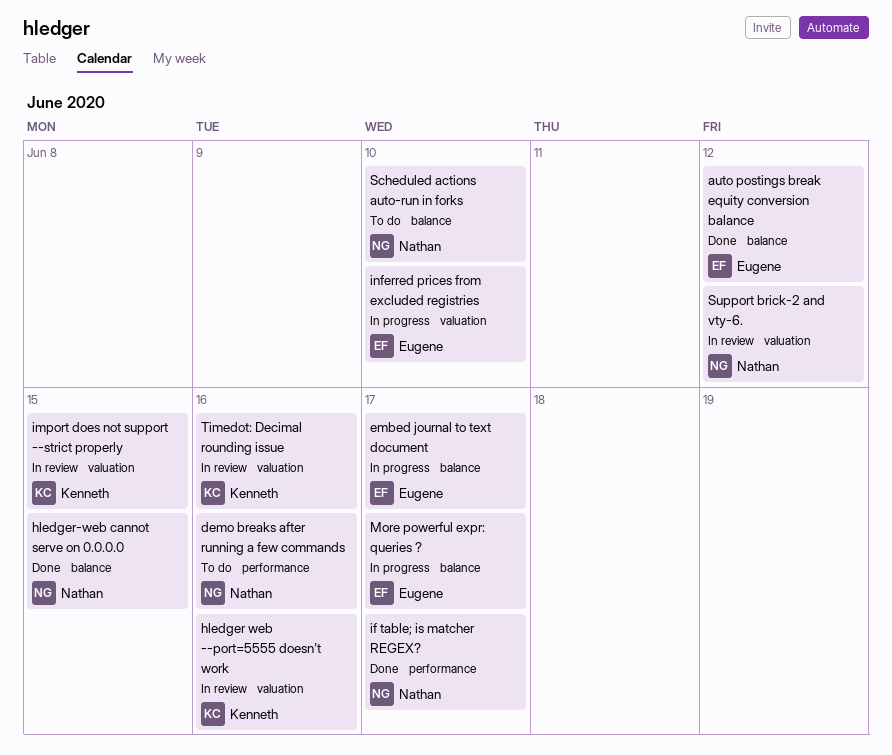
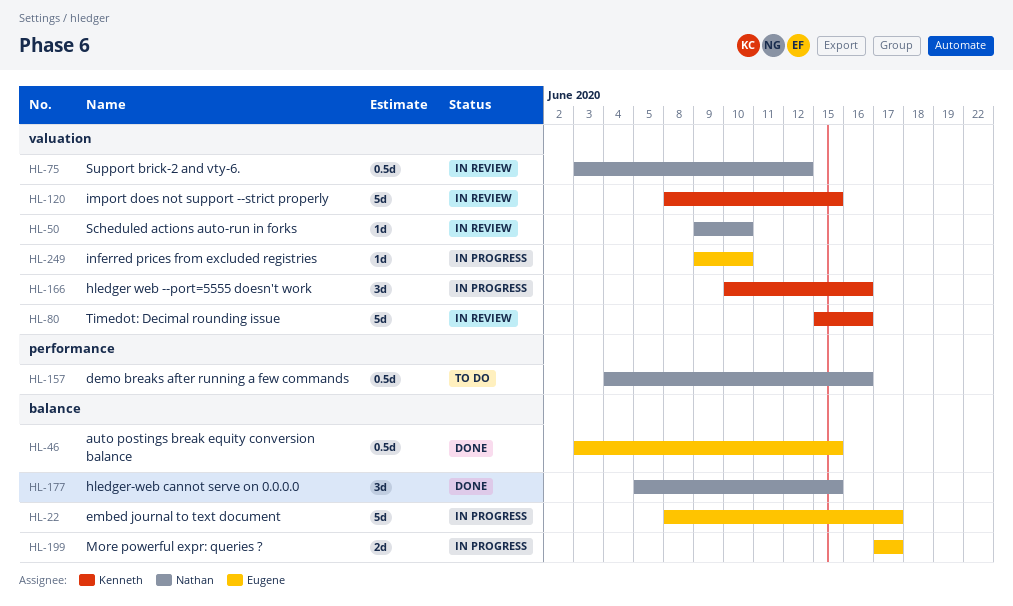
auto postings break equity conversion balance, due: Jun 12 -> Jun 15
hledger web --port=5555 doesn't work, status: In review -> In progress
if table; is matcher REGEX?: present -> none
Scheduled actions auto-run in forks, status: To do -> In review
Scheduled actions auto-run in forks, label: balance -> valuation

